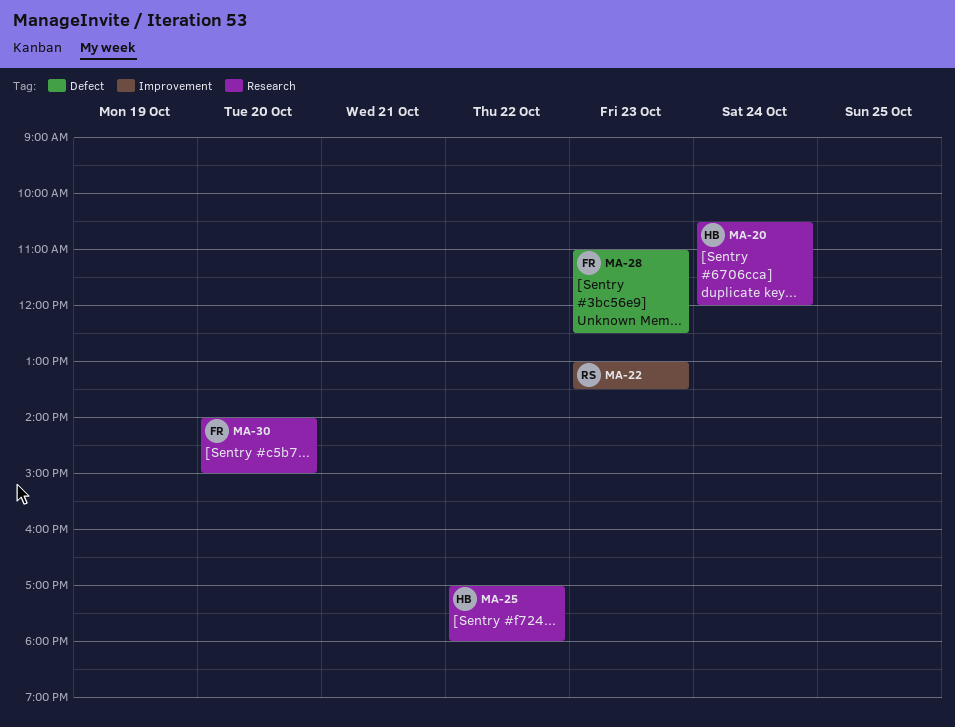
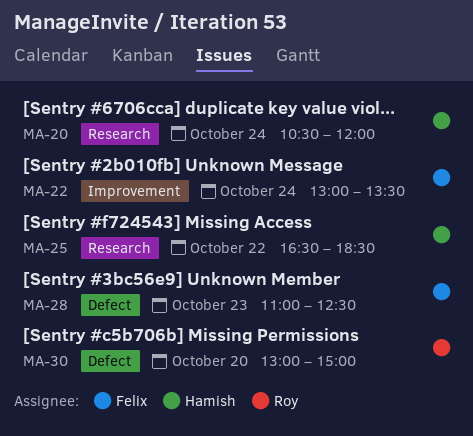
MA-22, owner: Roy -> Felix
MA-22, day: Oct 23 -> Oct 24
MA-25, begins: 17:00 -> 16:30
MA-25, ends: 18:00 -> 18:30
MA-30, owner: Felix -> Roy
MA-30, label: Research -> Defect
MA-30, begins: 14:00 -> 13:00

